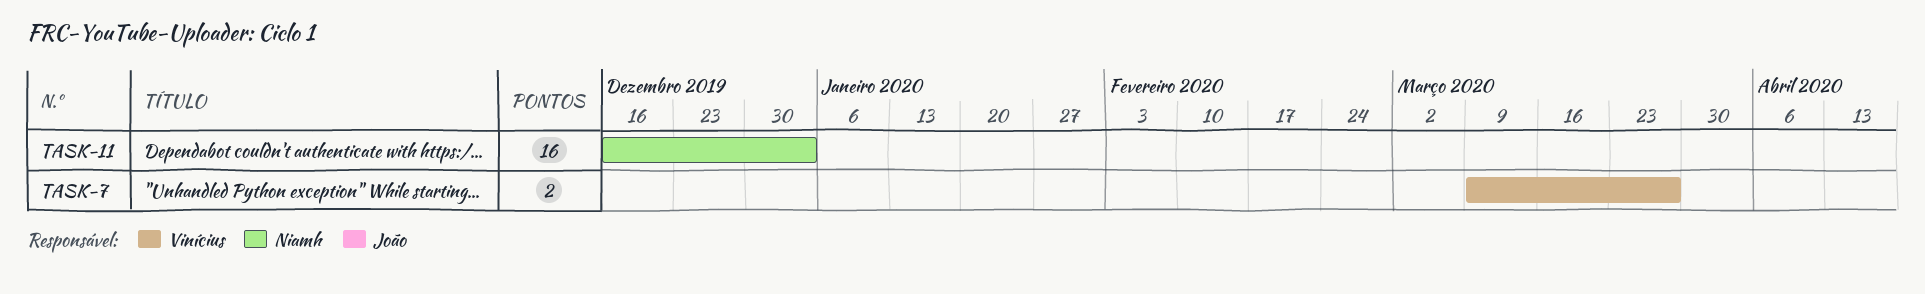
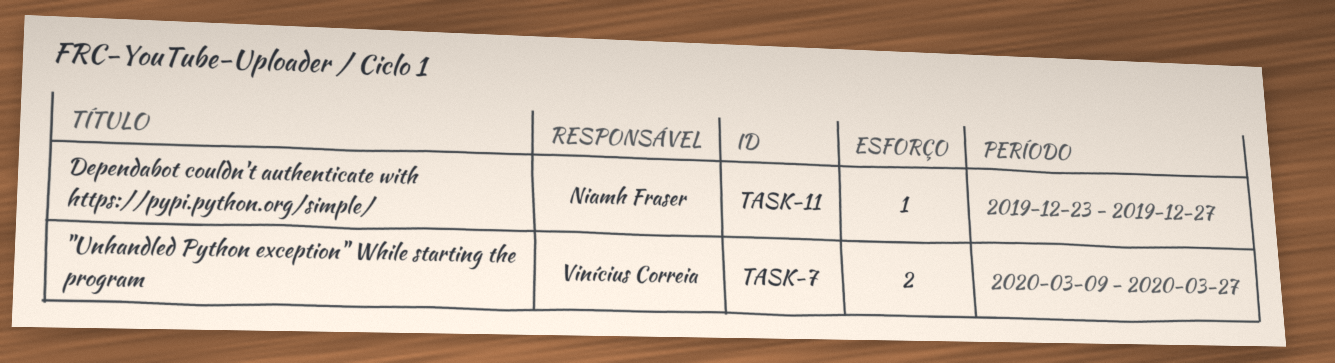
TASK-11, estimate: 16 -> 1
TASK-11, start: Dec 16 -> Dec 23
TASK-11, due: Jan 3 -> Dec 27

